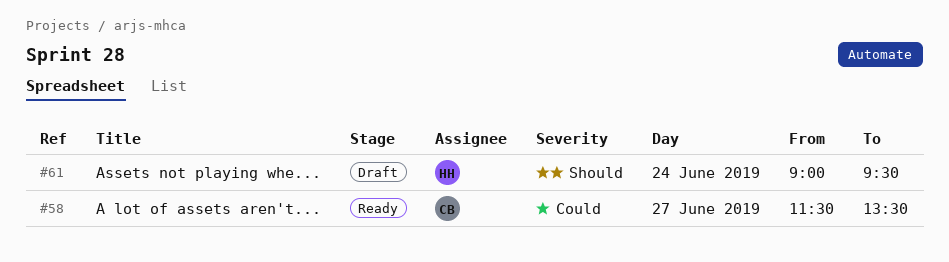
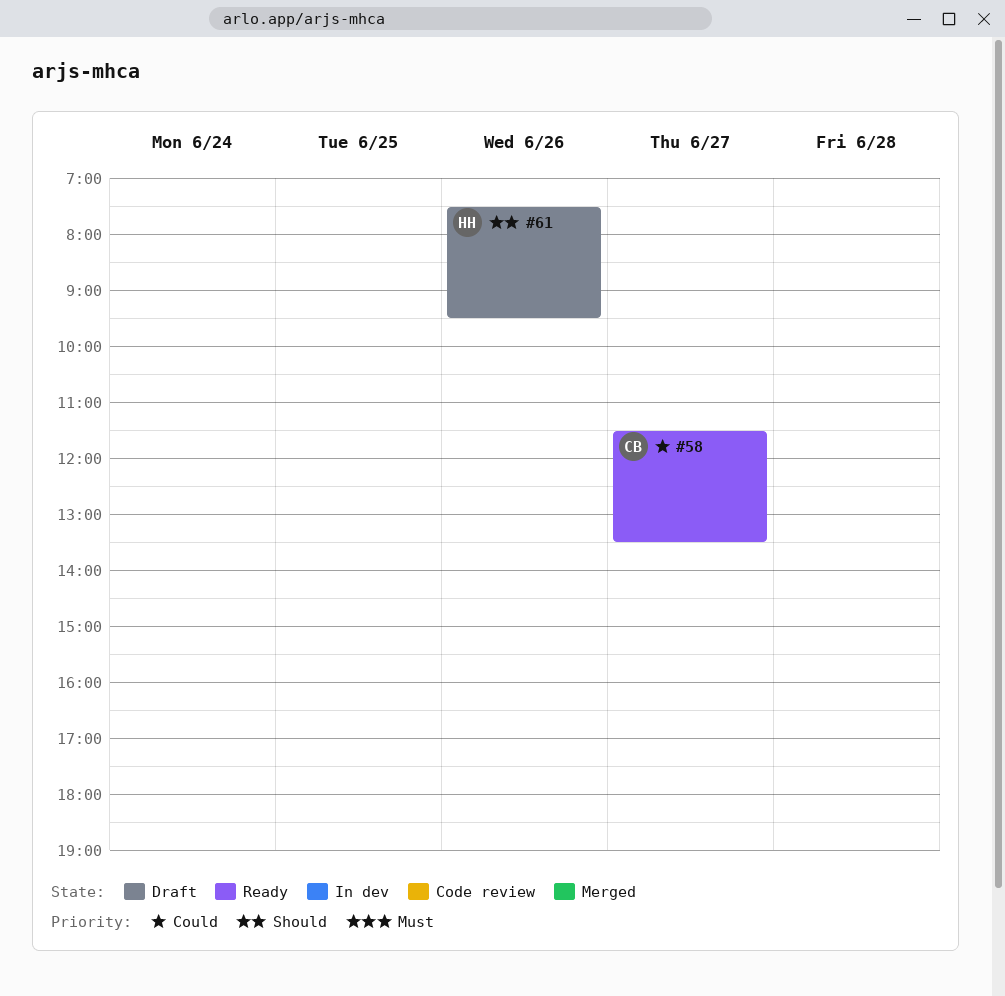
#61, day: Jun 24 -> Jun 26
#61, begins: 09:00 -> 07:30

